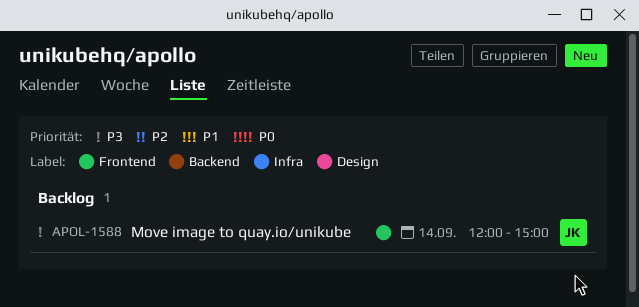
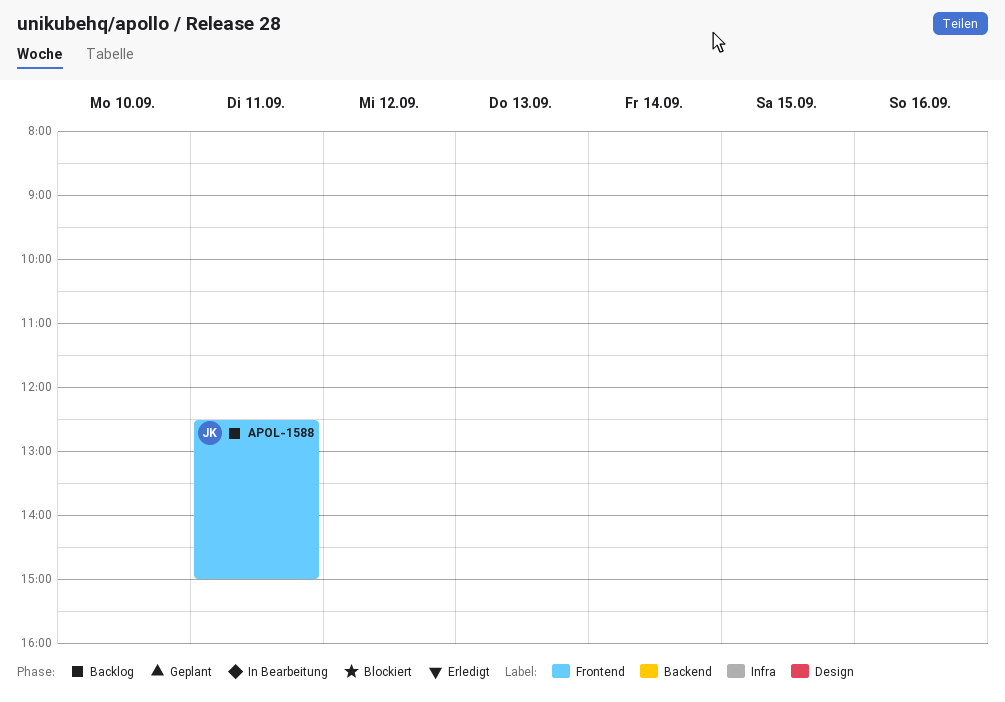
APOL-1588, day: Sep 14 -> Sep 11
APOL-1588, begins: 12:00 -> 12:30

